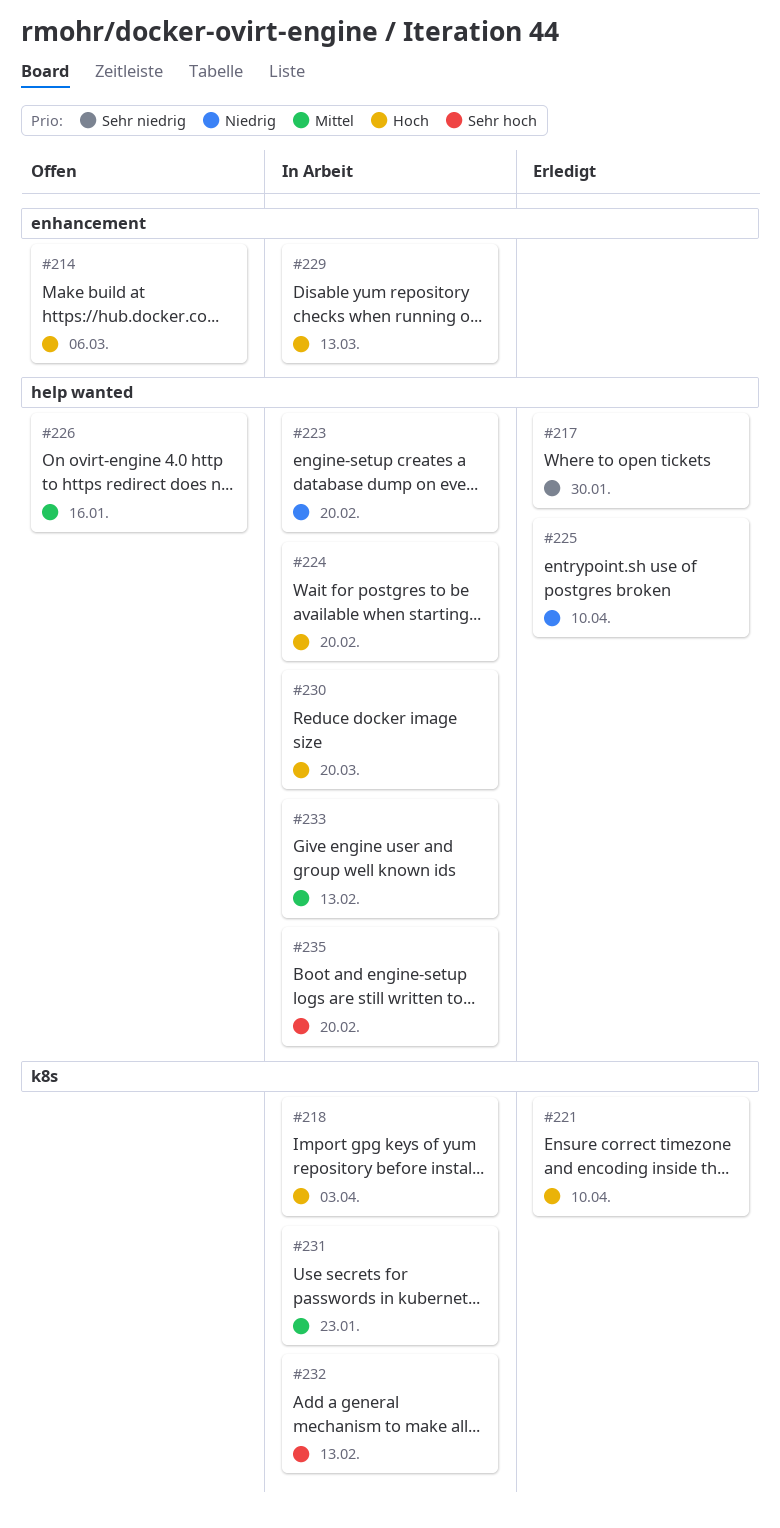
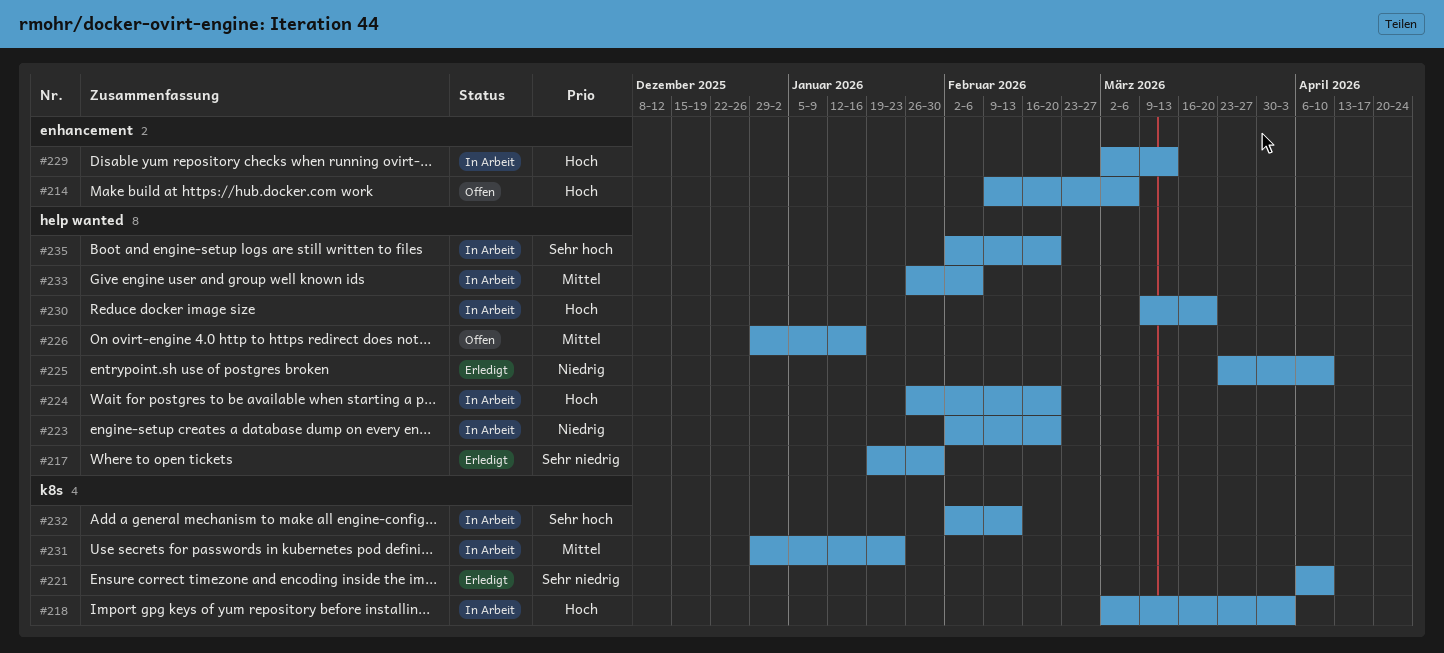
#221, priority: Hoch -> Sehr niedrig
#233, due: Feb 13 -> Feb 6

